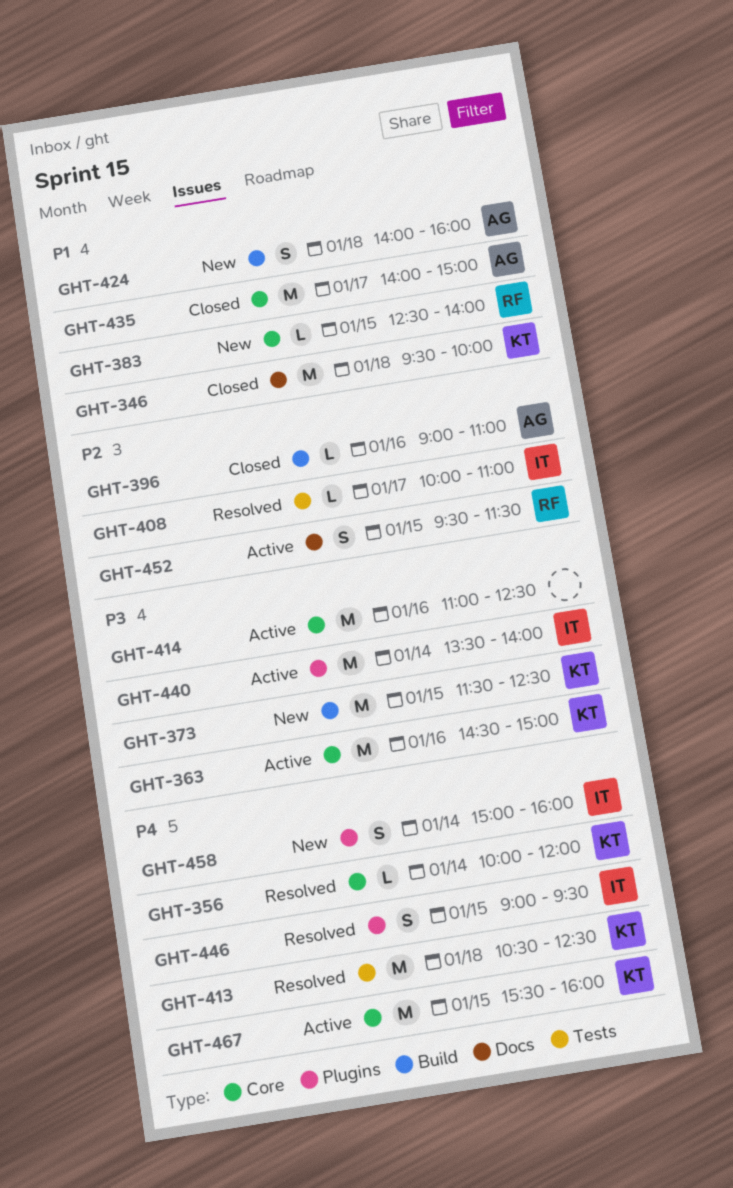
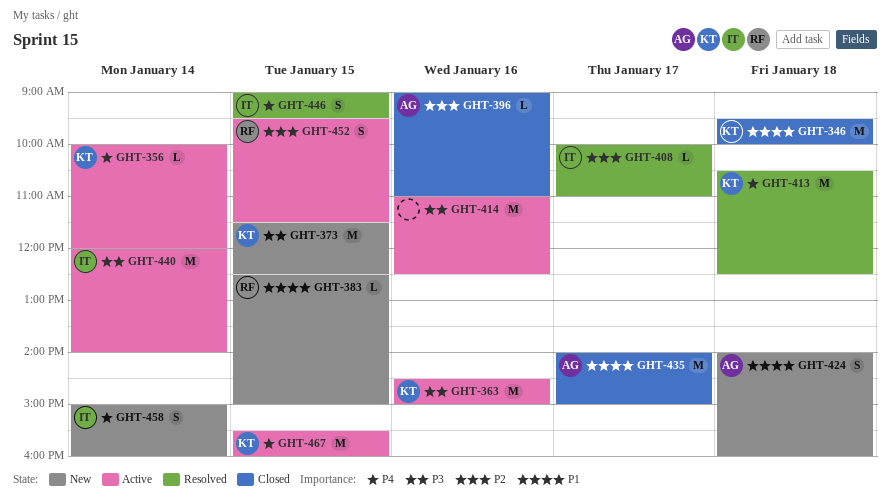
GHT-356, status: Resolved -> Active
GHT-383, ends: 14:00 -> 15:00
GHT-440, begins: 13:30 -> 12:00

